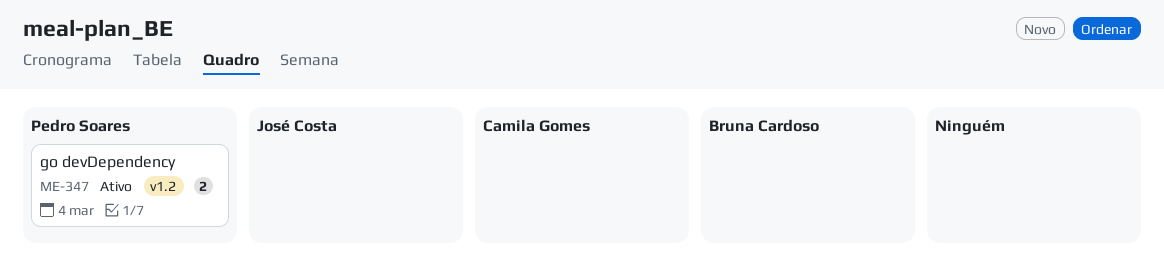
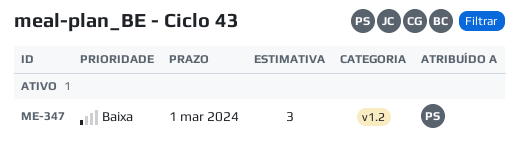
ME-347, estimate: 2 -> 3
ME-347, due: Mar 4 -> Mar 1

